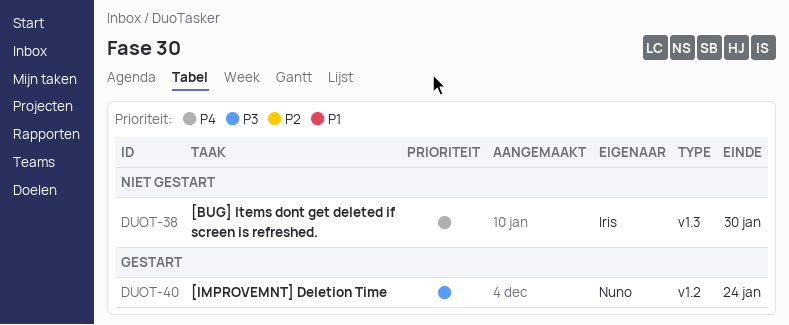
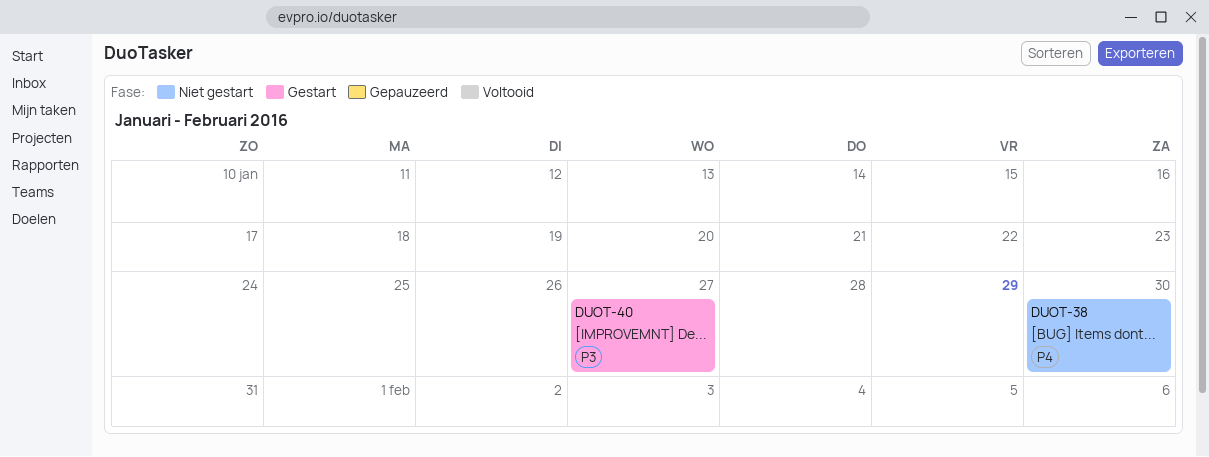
DUOT-40, due: Jan 24 -> Jan 27

